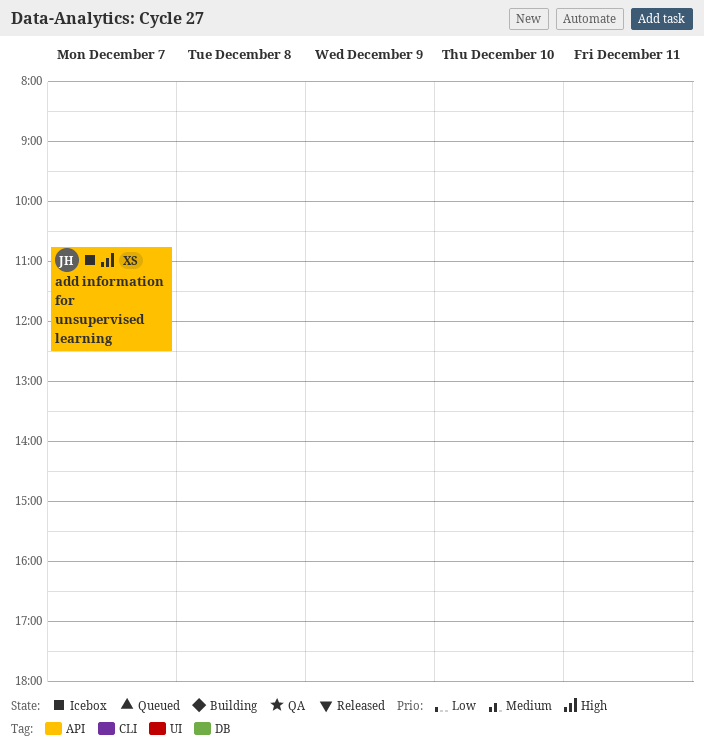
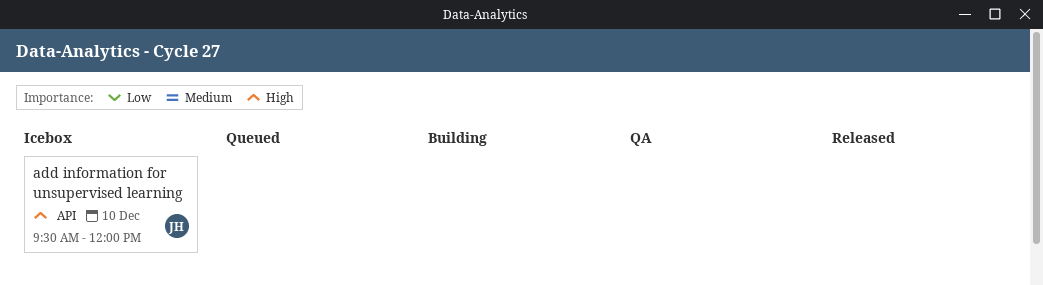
add information for unsupervised learning, day: Dec 7 -> Dec 10
add information for unsupervised learning, begins: 10:45 -> 09:30
add information for unsupervised learning, ends: 12:30 -> 12:00

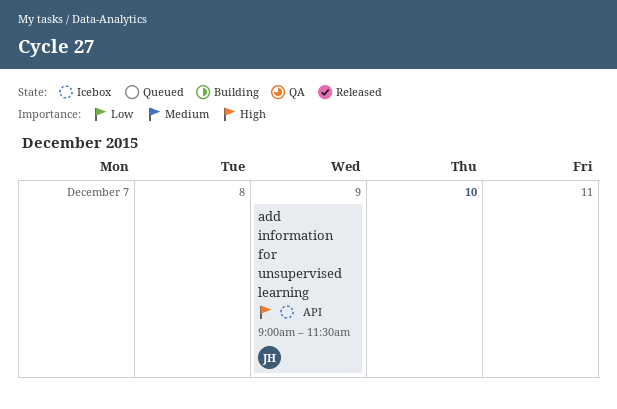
add information for unsupervised learning, day: Dec 10 -> Dec 9
add information for unsupervised learning, begins: 09:30 -> 09:00
add information for unsupervised learning, ends: 12:00 -> 11:30

